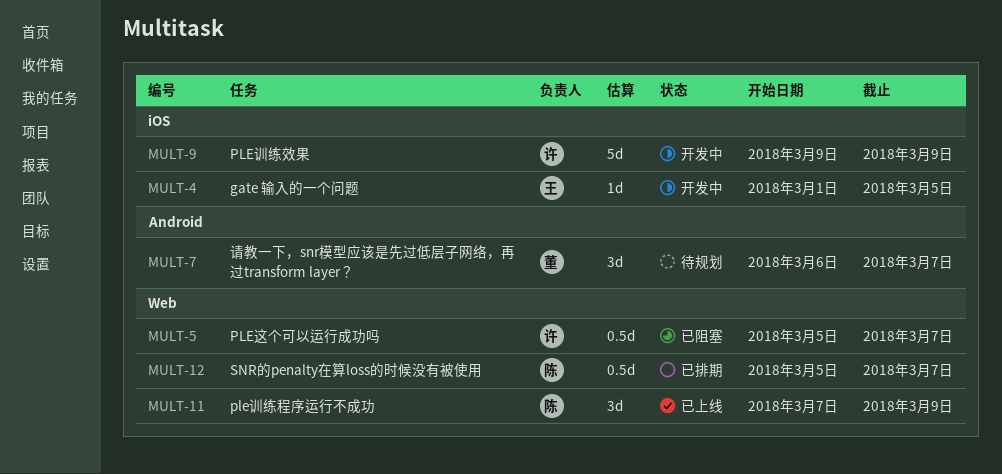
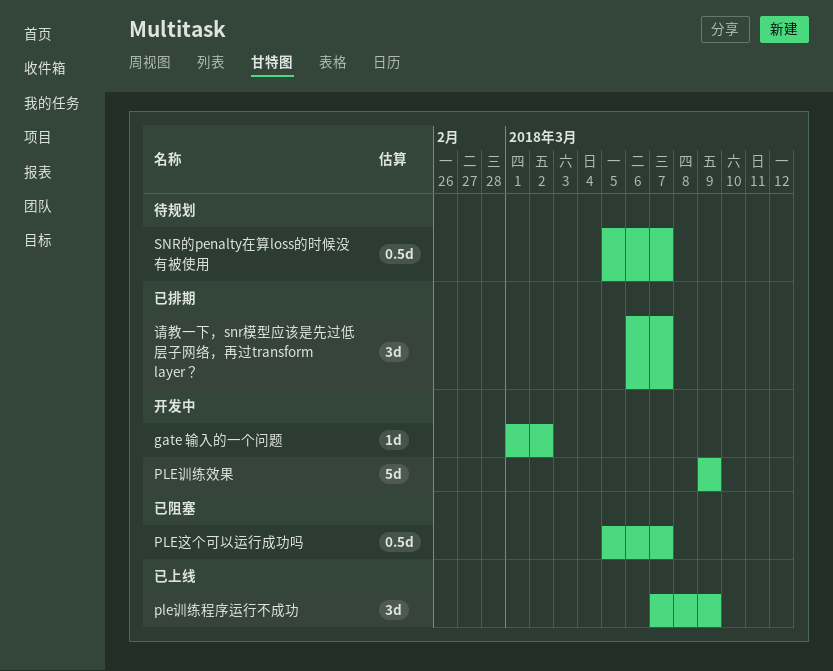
gate 输入的一个问题, due: Mar 5 -> Mar 2
SNR的penalty在算loss的时候没有被使用, status: 已排期 -> 待规划
请教一下，snr模型应该是先过低层子网络，再过transform layer？, status: 待规划 -> 已排期

